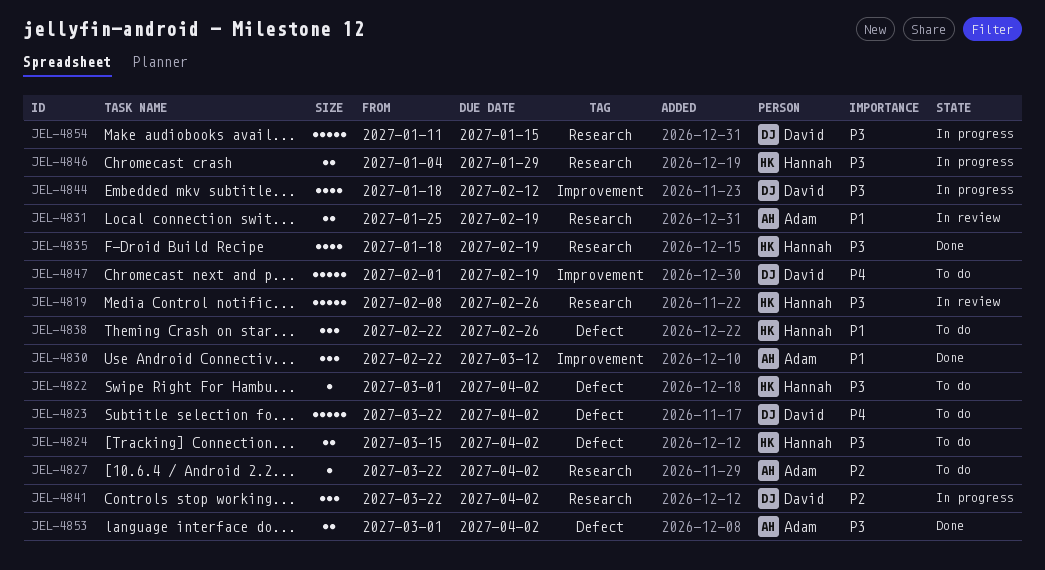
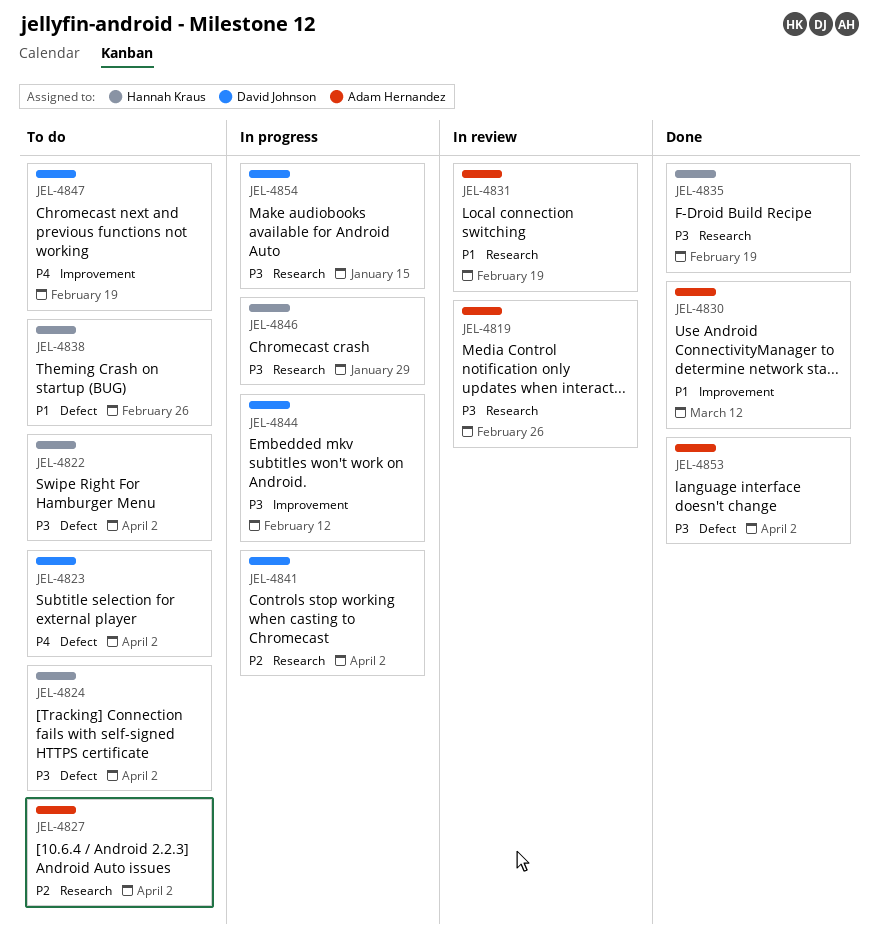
JEL-4819, owner: Hannah Kraus -> Adam Hernandez

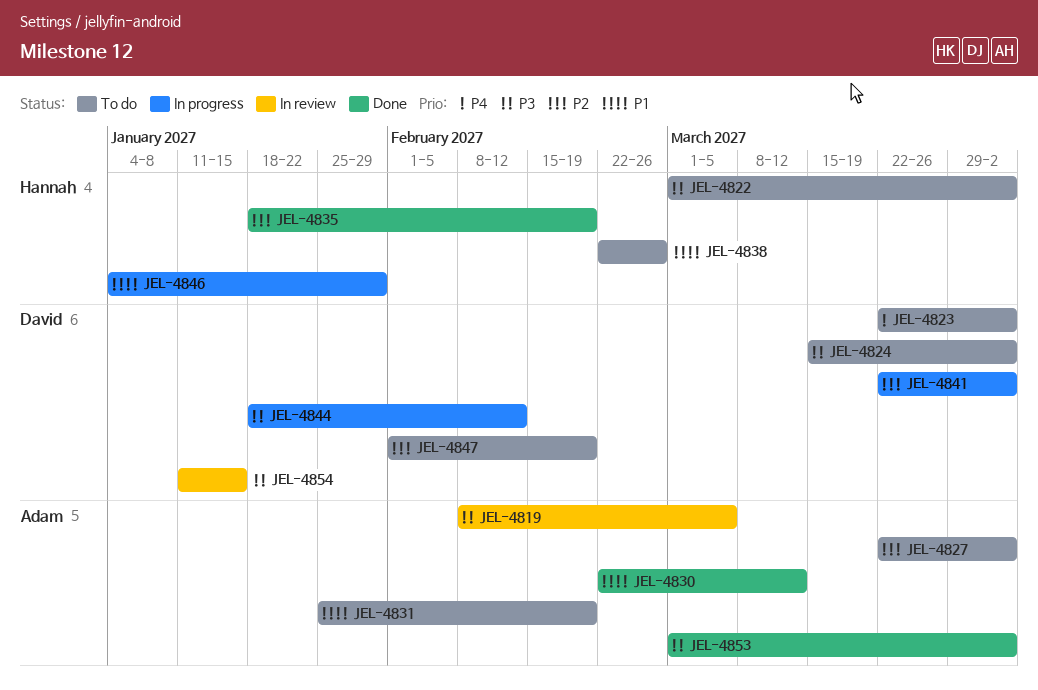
JEL-4819, due: Feb 26 -> Mar 5
JEL-4824, owner: Hannah Kraus -> David Johnson
JEL-4831, status: In review -> To do
JEL-4835, priority: P3 -> P2
JEL-4846, priority: P3 -> P1
JEL-4847, priority: P4 -> P2
JEL-4854, status: In progress -> In review

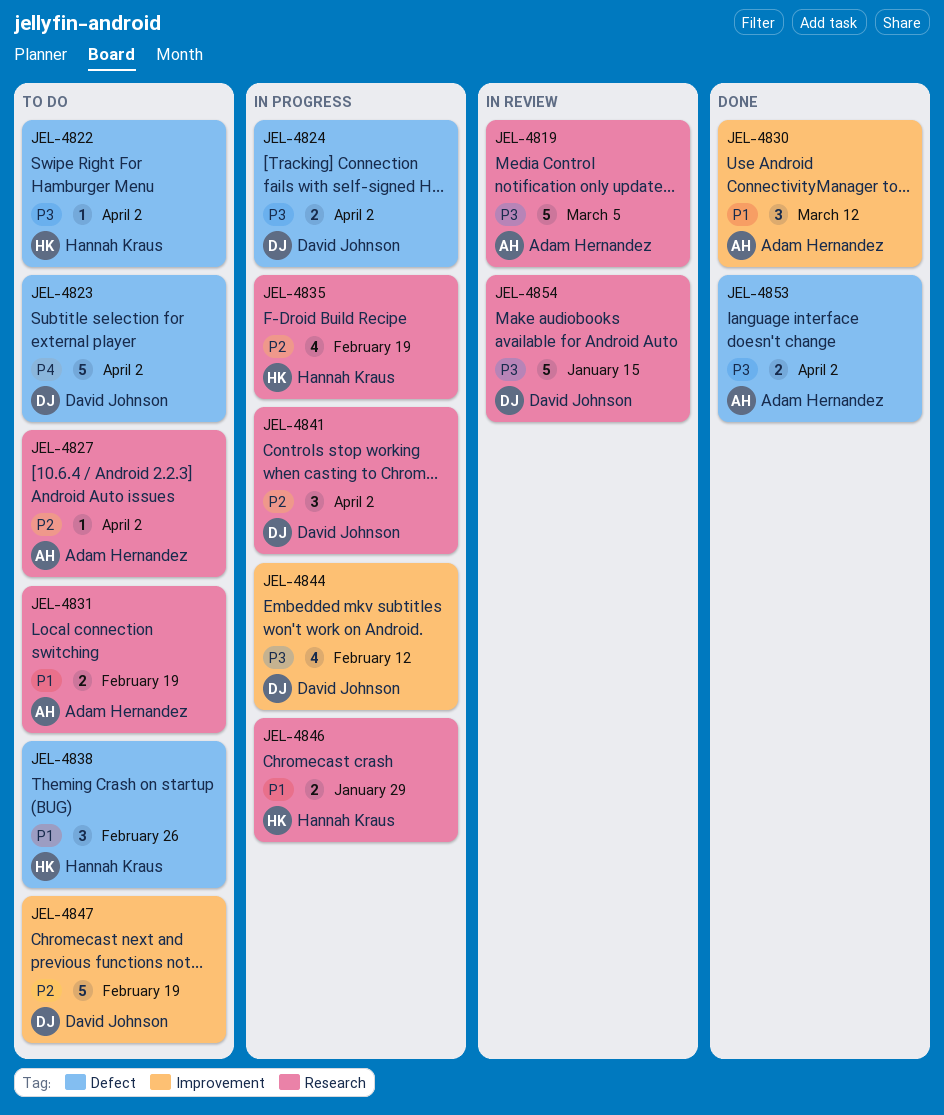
JEL-4824, status: To do -> In progress
JEL-4835, status: Done -> In progress

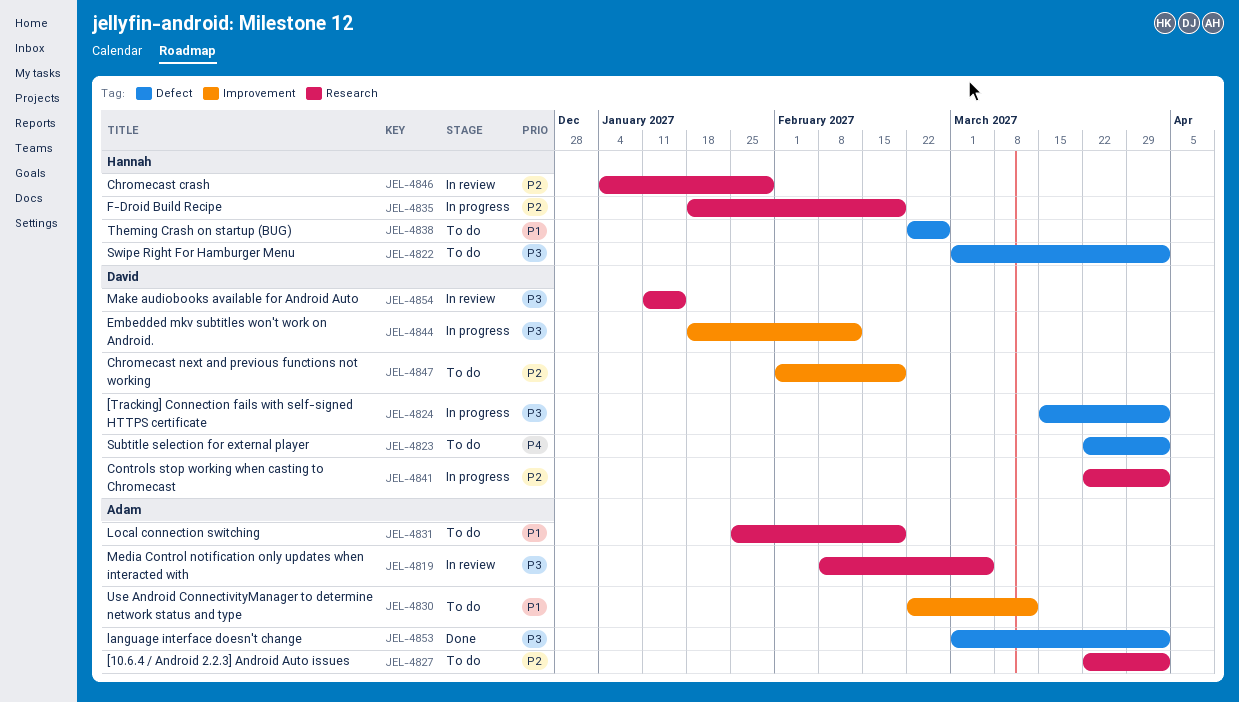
JEL-4830, status: Done -> To do
JEL-4846, status: In progress -> In review
JEL-4846, priority: P1 -> P2

